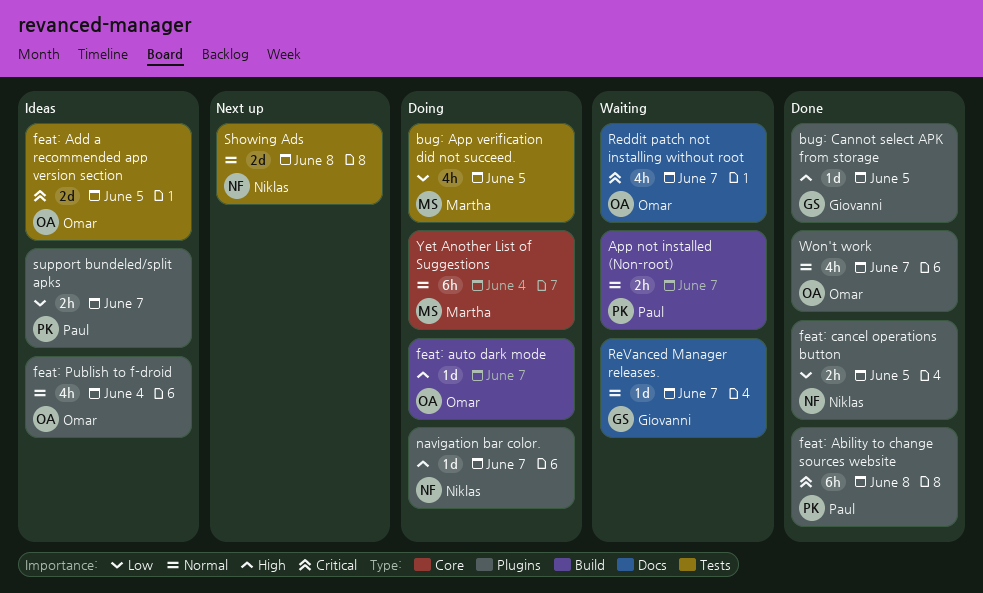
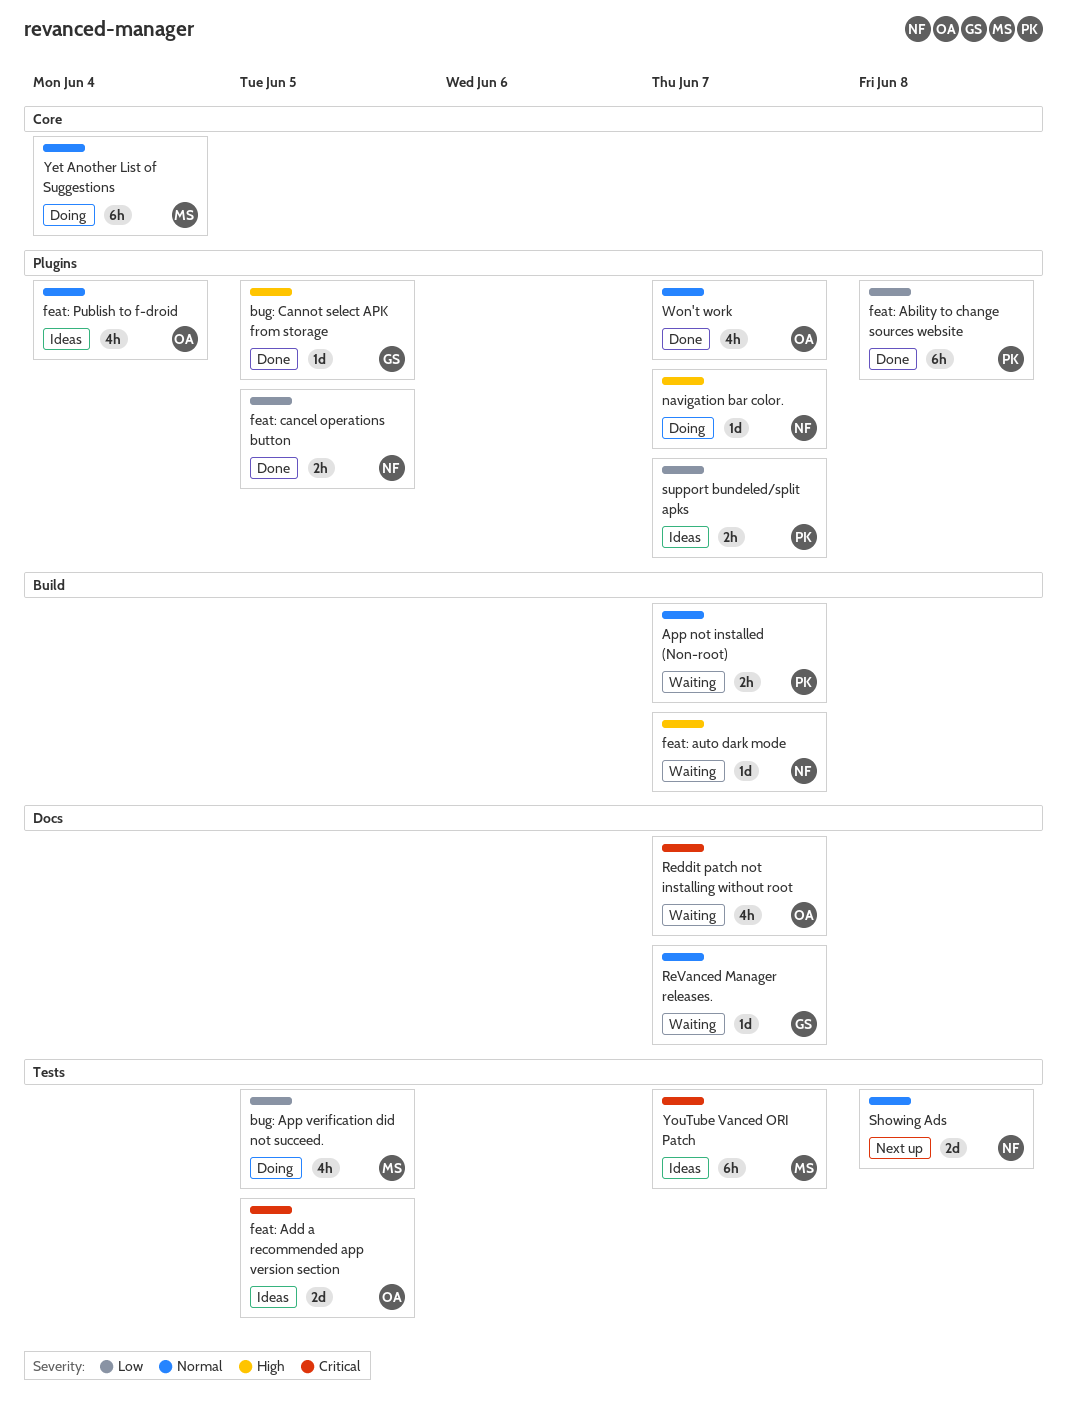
feat: Ability to change sources website, priority: Critical -> Low
feat: auto dark mode, status: Doing -> Waiting
feat: auto dark mode, owner: Omar -> Niklas
YouTube Vanced ORI Patch: none -> present

